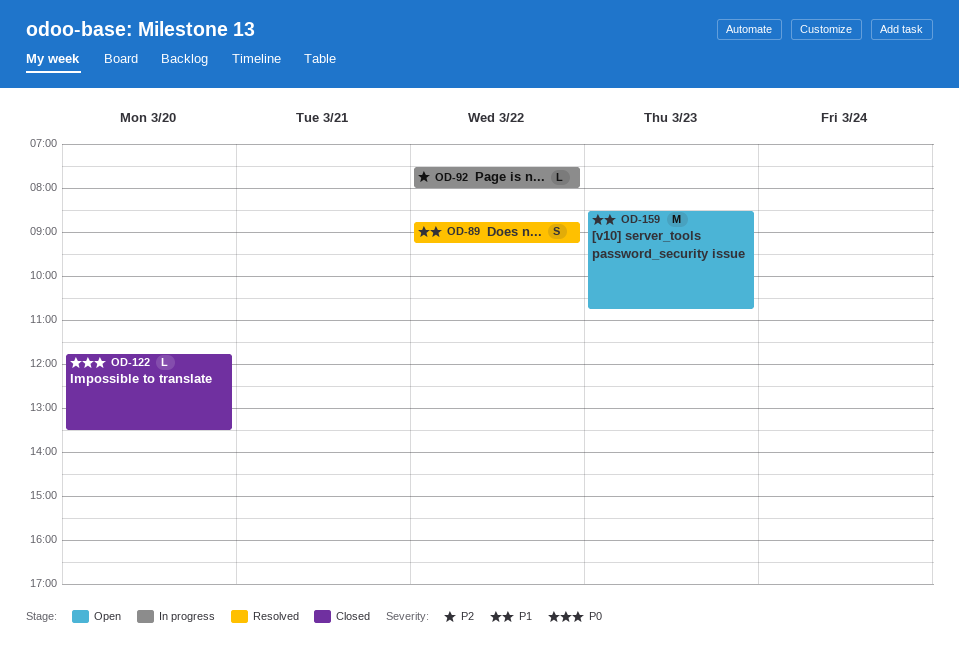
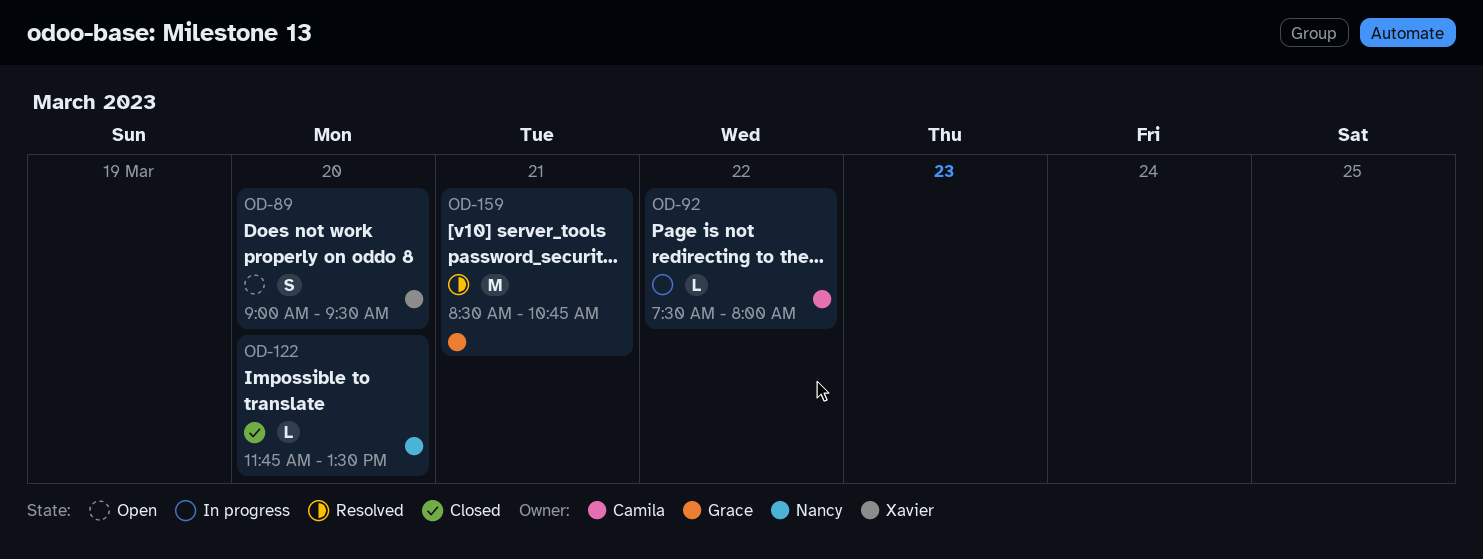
OD-89, status: Resolved -> Open
OD-89, day: Mar 22 -> Mar 20
OD-89, begins: 08:45 -> 09:00
OD-89, ends: 09:15 -> 09:30
OD-159, status: Open -> Resolved
OD-159, day: Mar 23 -> Mar 21

